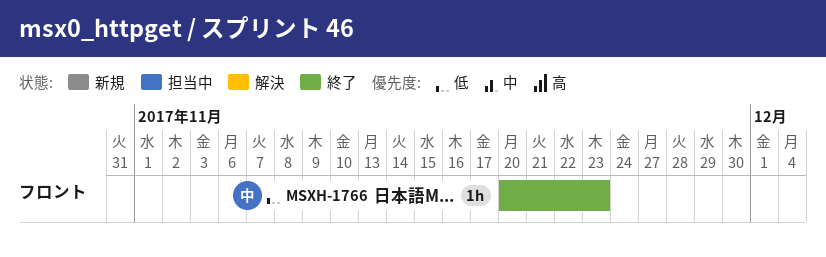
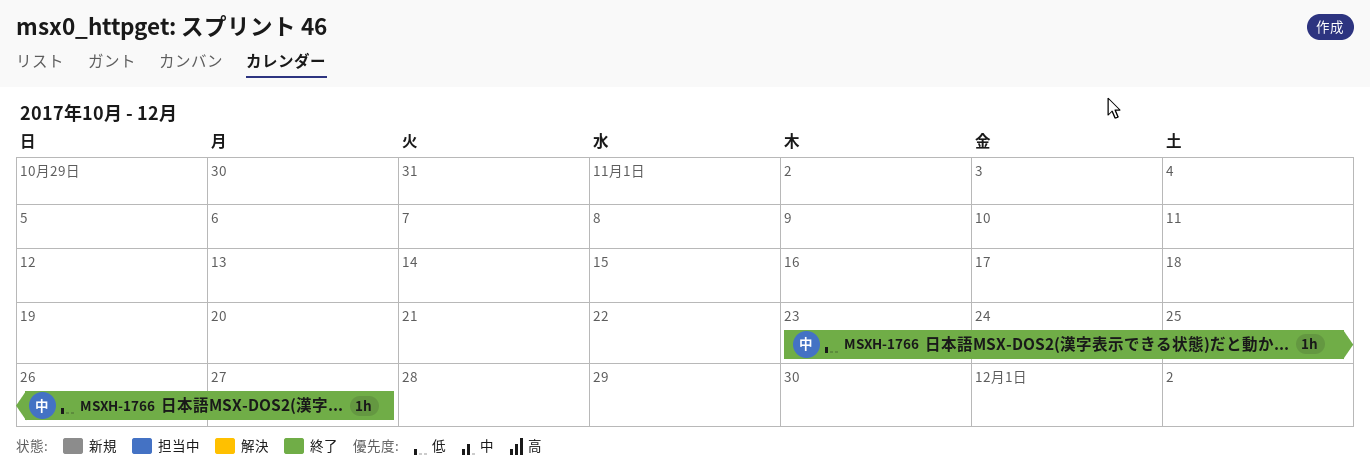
MSXH-1766, start: Nov 20 -> Nov 23
MSXH-1766, due: Nov 23 -> Nov 27

